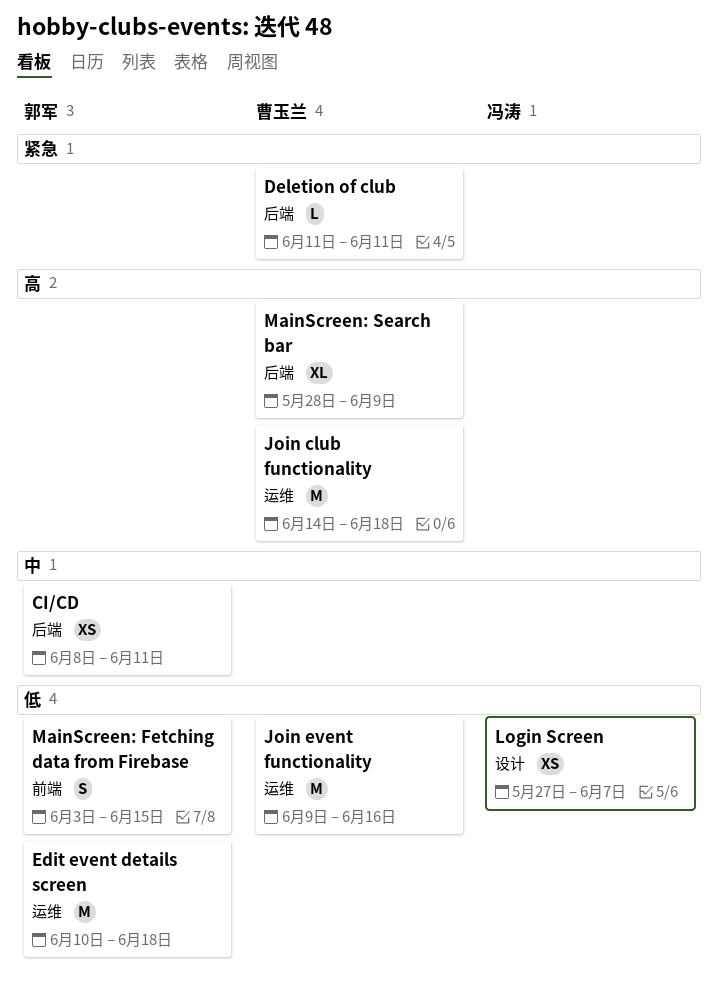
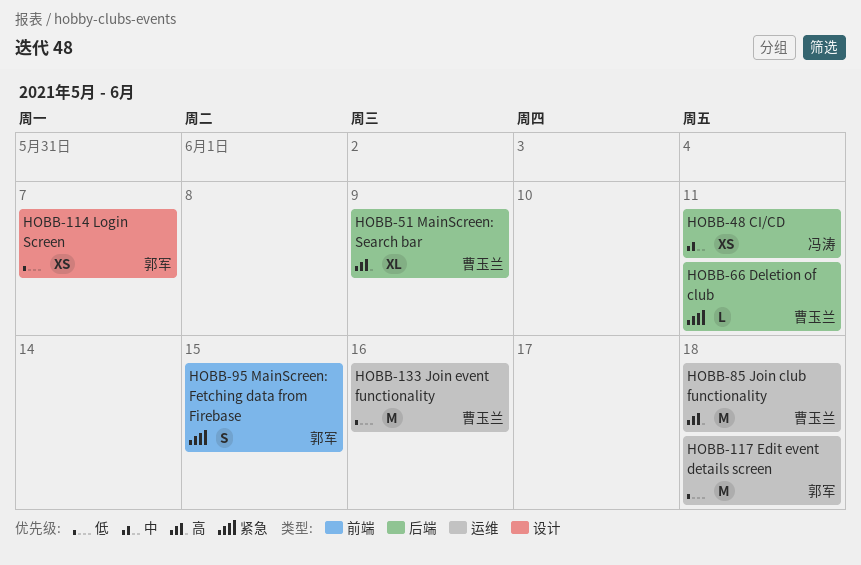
CI/CD, owner: 郭军 -> 冯涛
Login Screen, owner: 冯涛 -> 郭军
MainScreen: Fetching data from Firebase, priority: 低 -> 紧急

